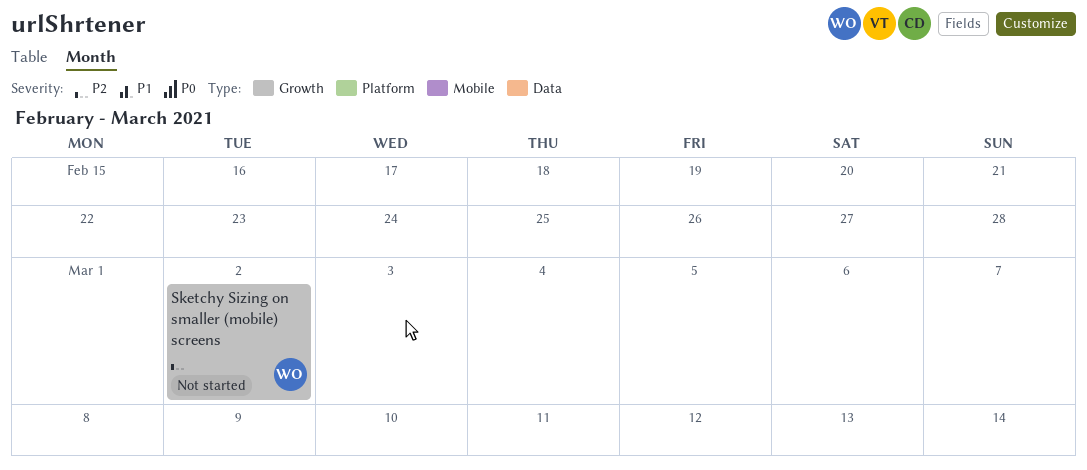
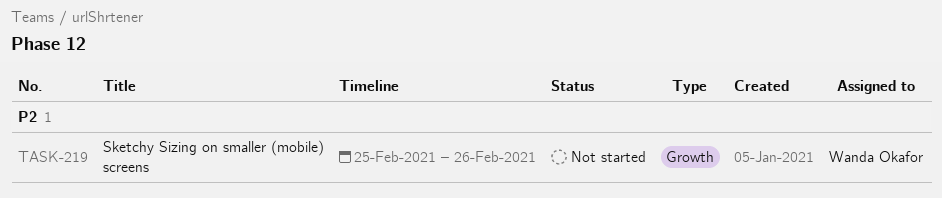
Sketchy Sizing on smaller (mobile) screens, due: Mar 2 -> Feb 26

